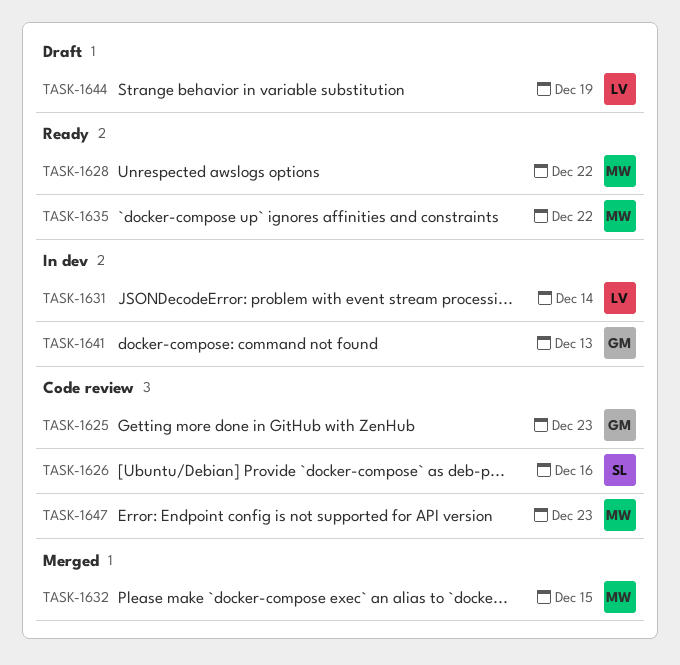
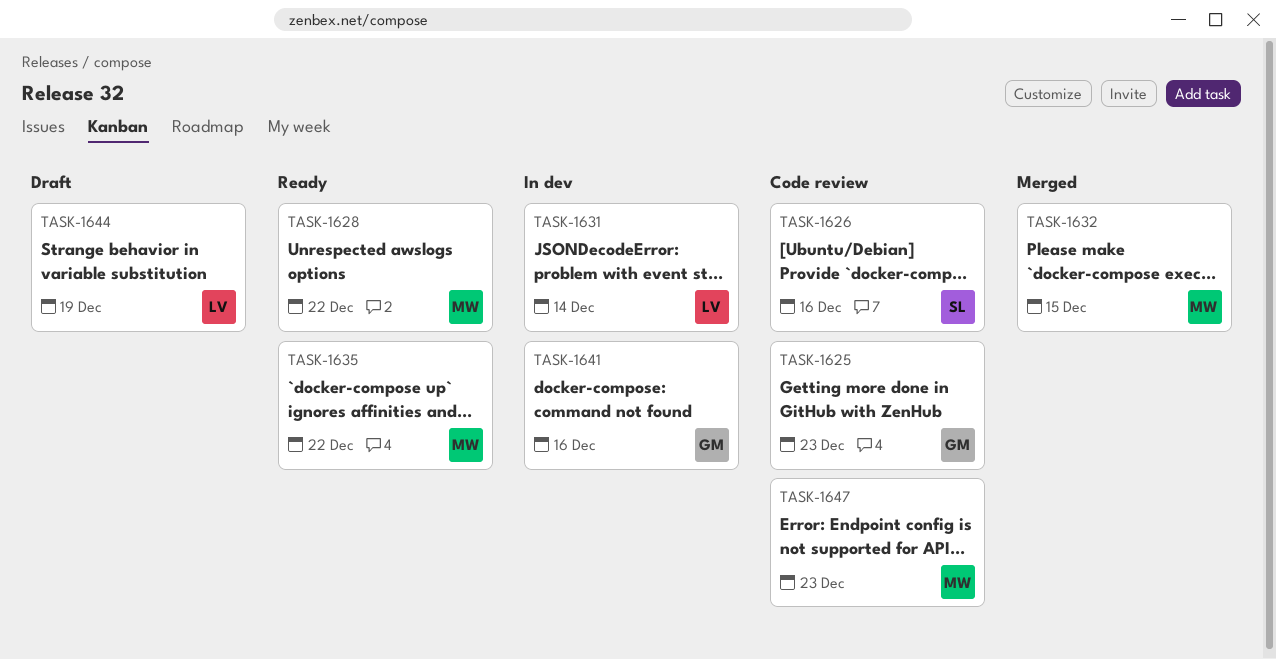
TASK-1641, due: Dec 13 -> Dec 16

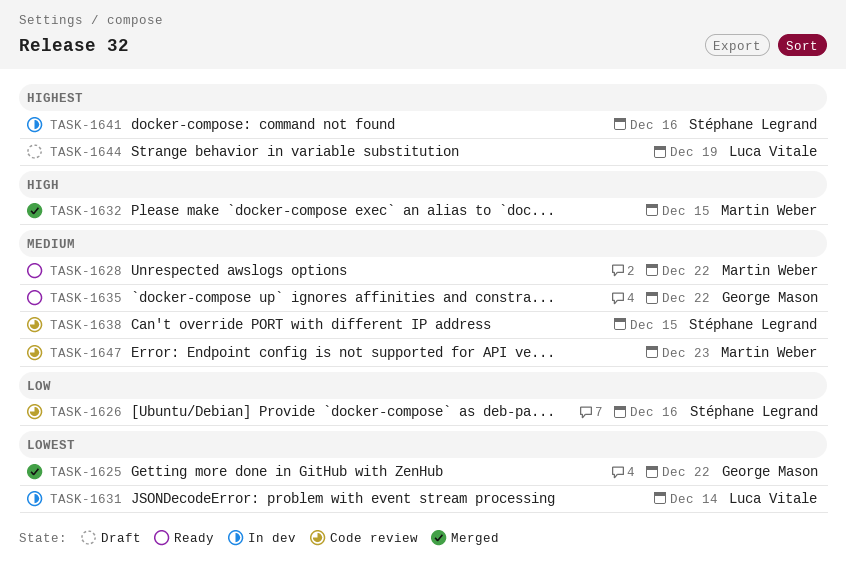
TASK-1625, status: Code review -> Merged
TASK-1625, due: Dec 23 -> Dec 22
TASK-1635, owner: Martin Weber -> George Mason
TASK-1638: none -> present
TASK-1641, owner: George Mason -> Stéphane Legrand

